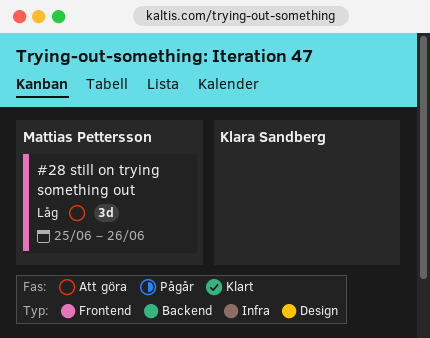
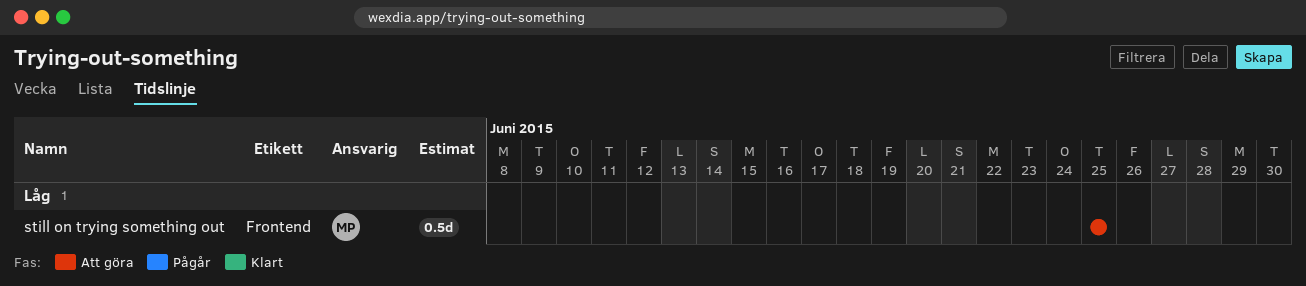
still on trying something out, estimate: 3d -> 0.5d
still on trying something out, due: Jun 26 -> Jun 25

